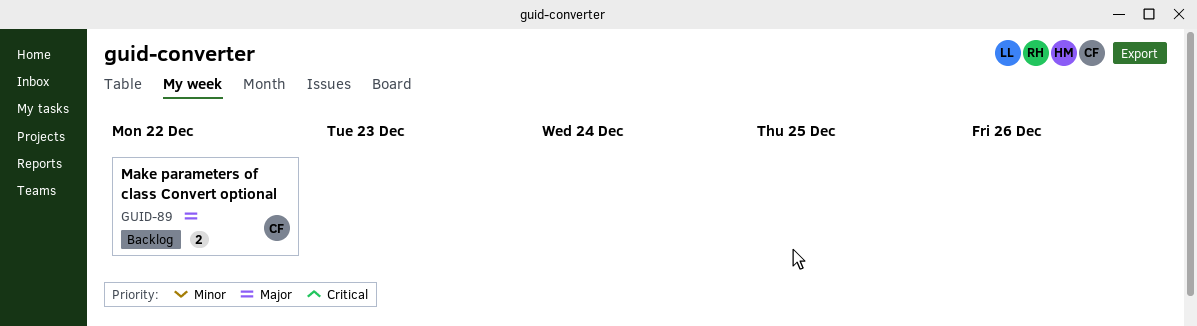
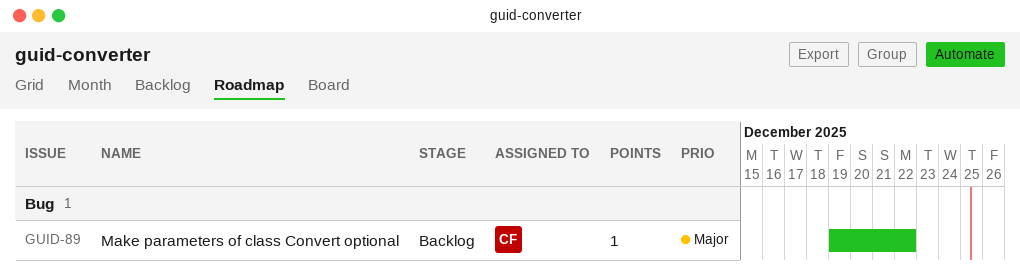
GUID-89, estimate: 2 -> 1

